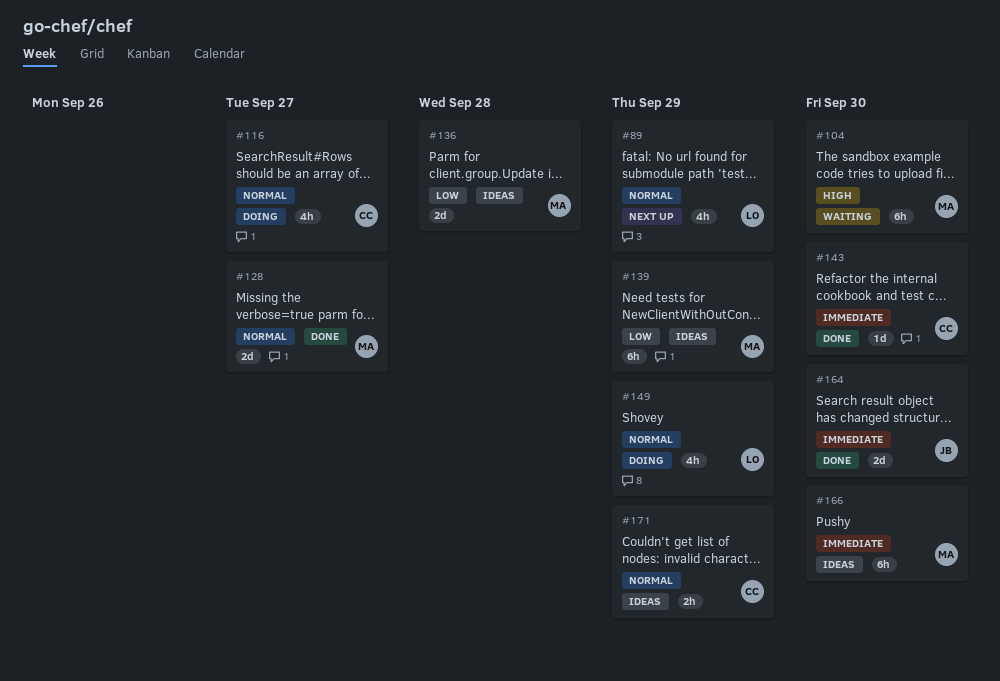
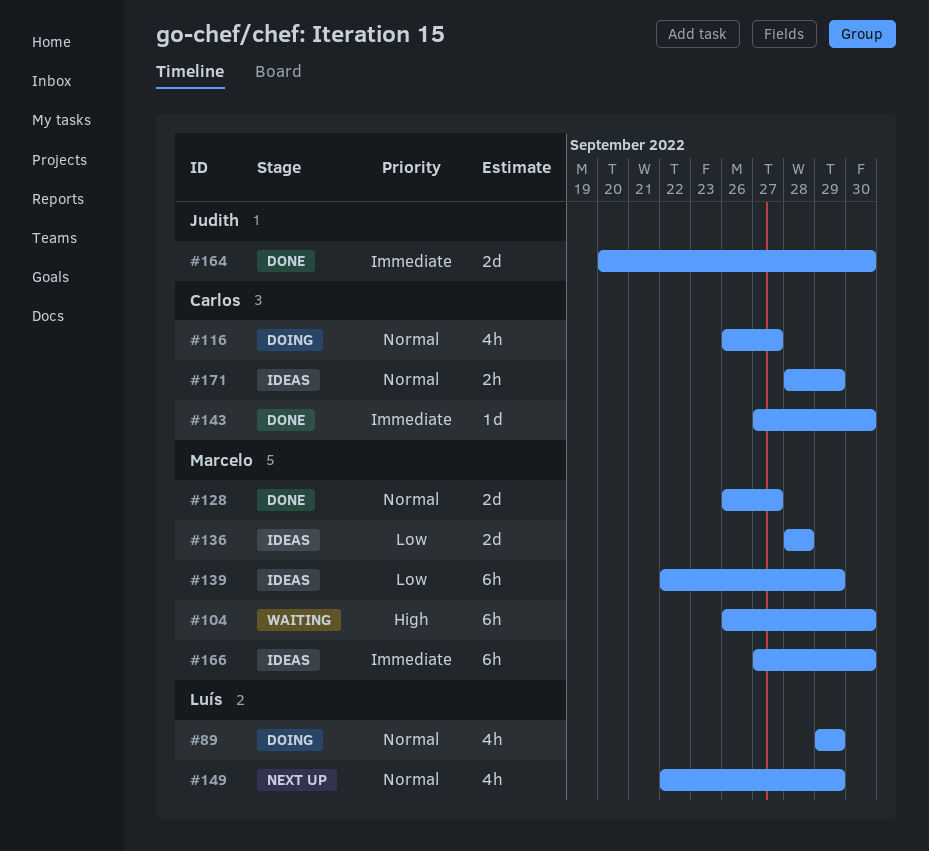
#89, status: Next up -> Doing
#149, status: Doing -> Next up

